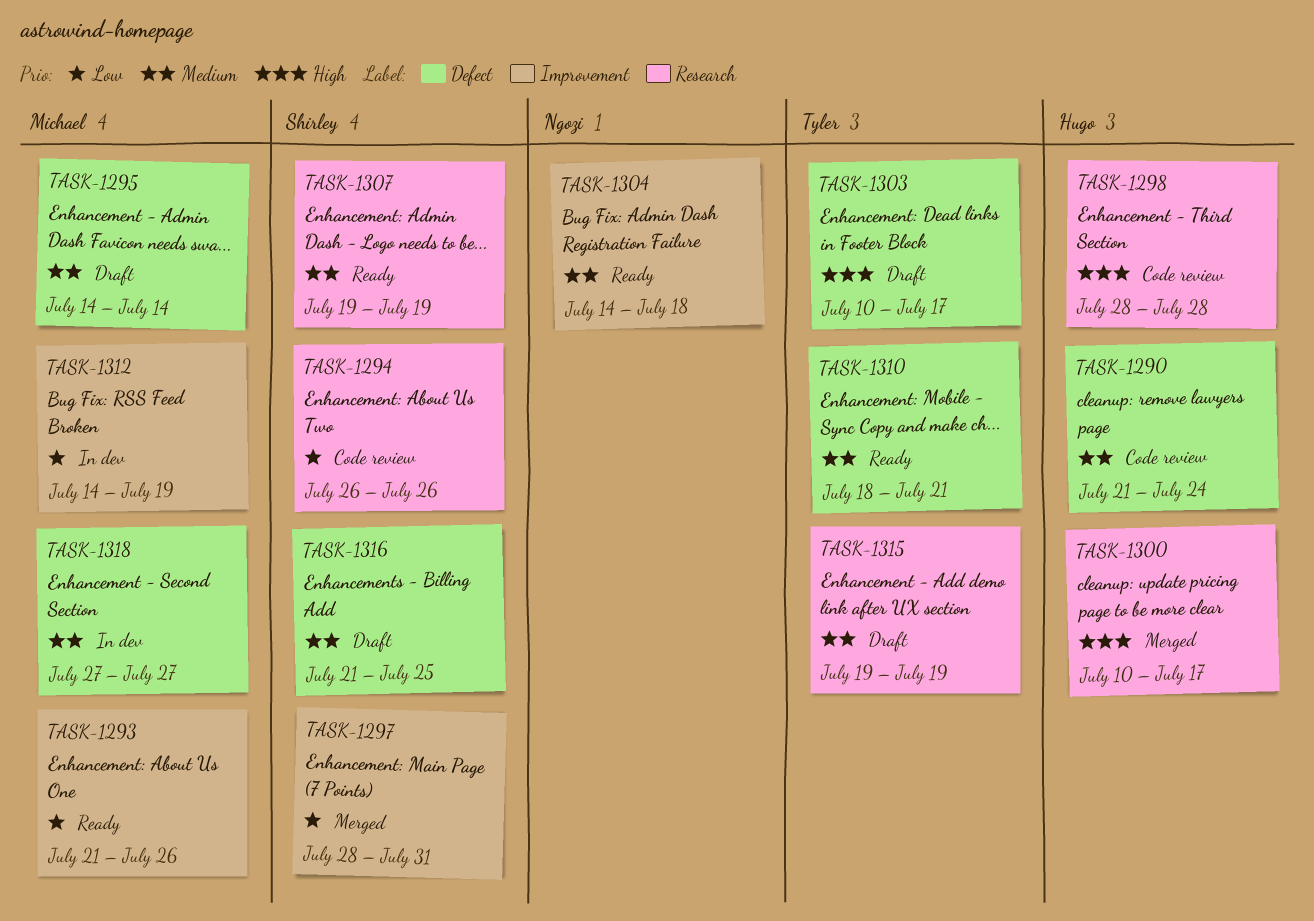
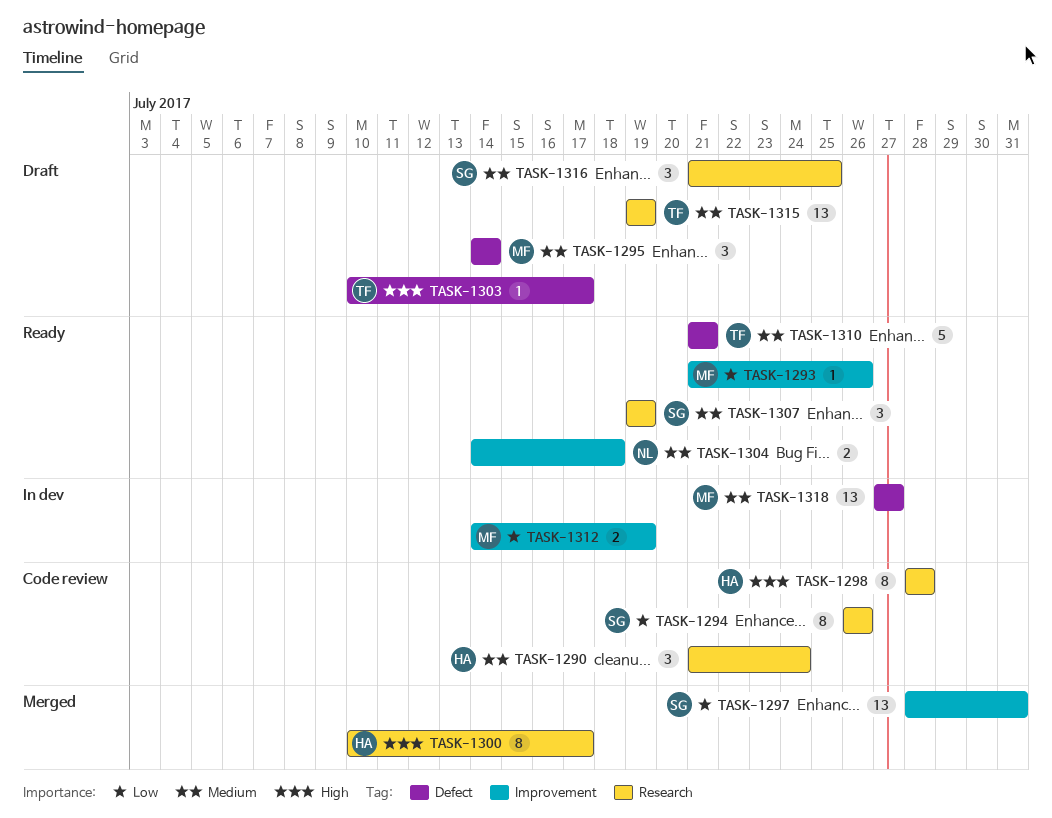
TASK-1290, label: Defect -> Research
TASK-1310, start: Jul 18 -> Jul 21
TASK-1316, label: Defect -> Research

